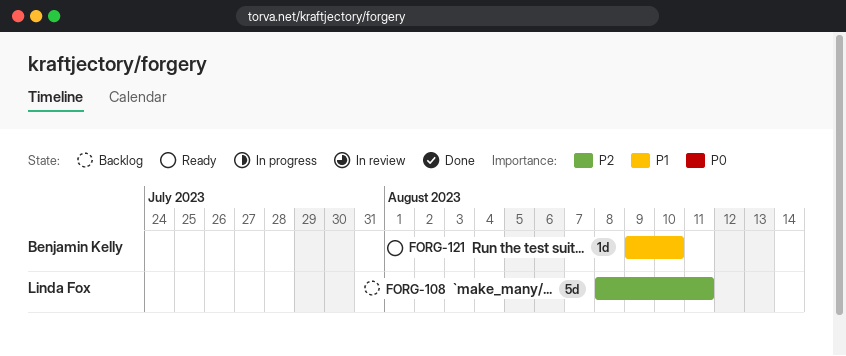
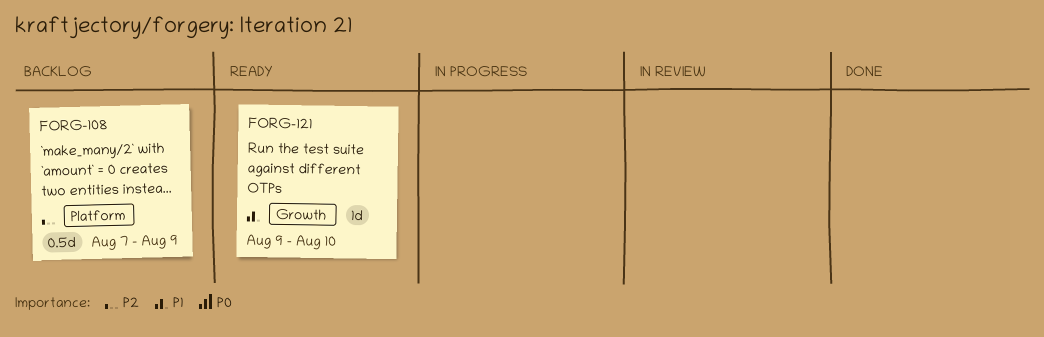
FORG-108, estimate: 5d -> 0.5d
FORG-108, start: Aug 8 -> Aug 7
FORG-108, due: Aug 11 -> Aug 9

